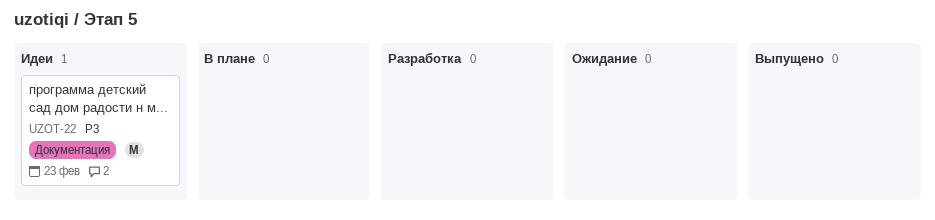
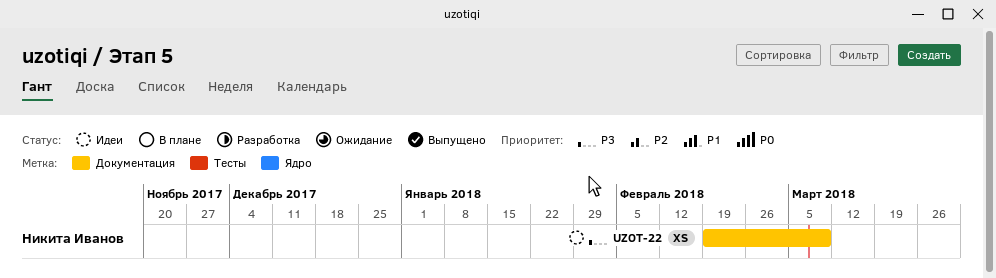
UZOT-22, estimate: M -> XS
UZOT-22, due: Feb 23 -> Mar 9

